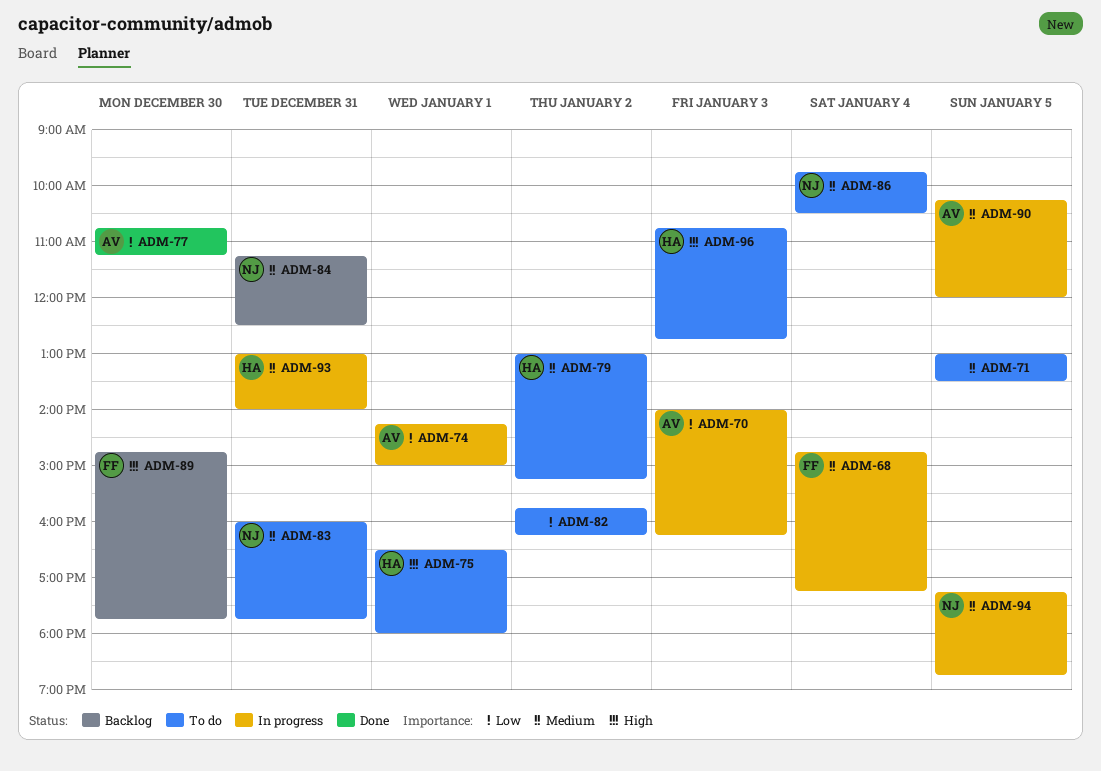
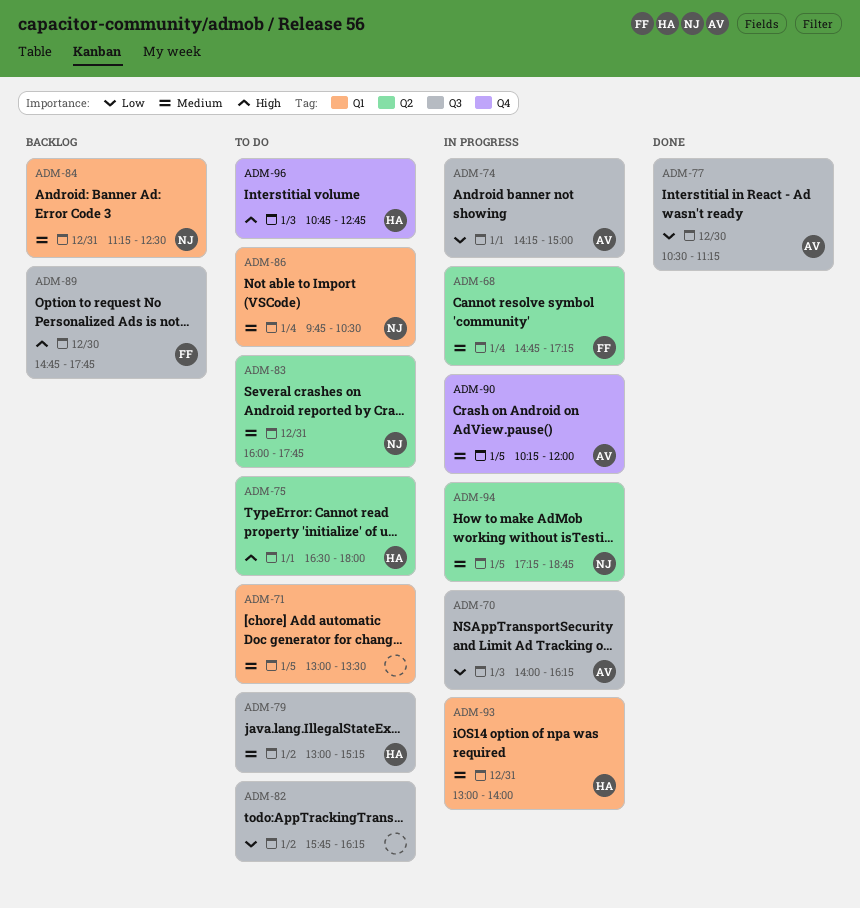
ADM-77, begins: 10:45 -> 10:30

